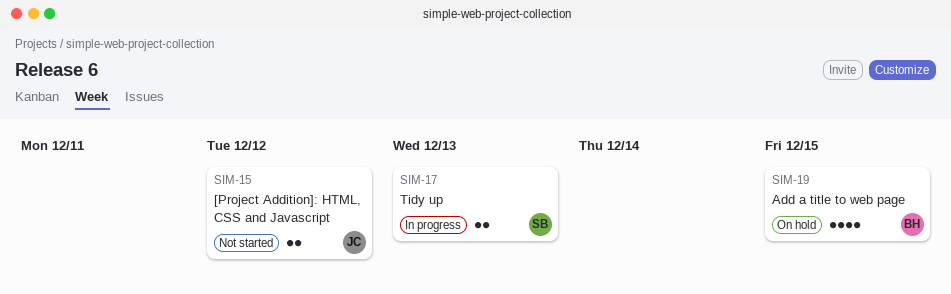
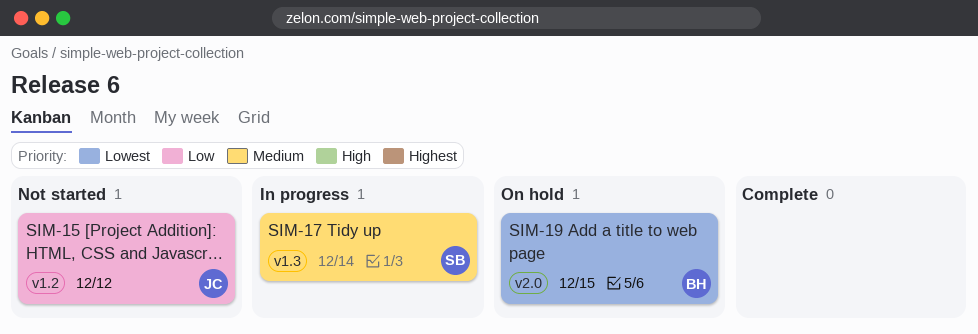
SIM-17, due: Dec 13 -> Dec 14

